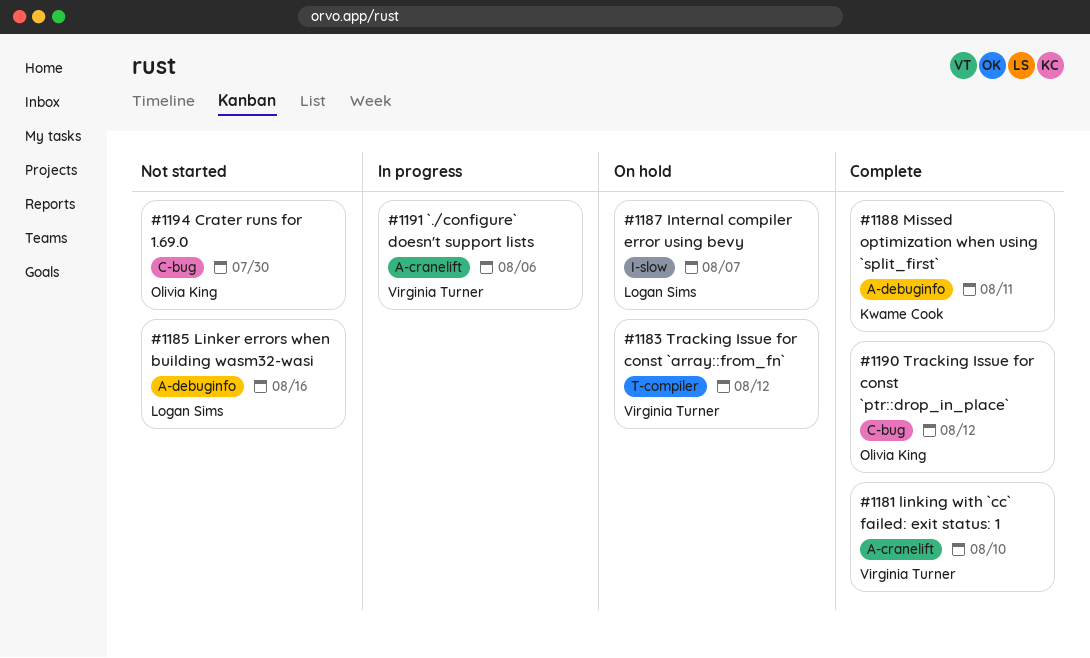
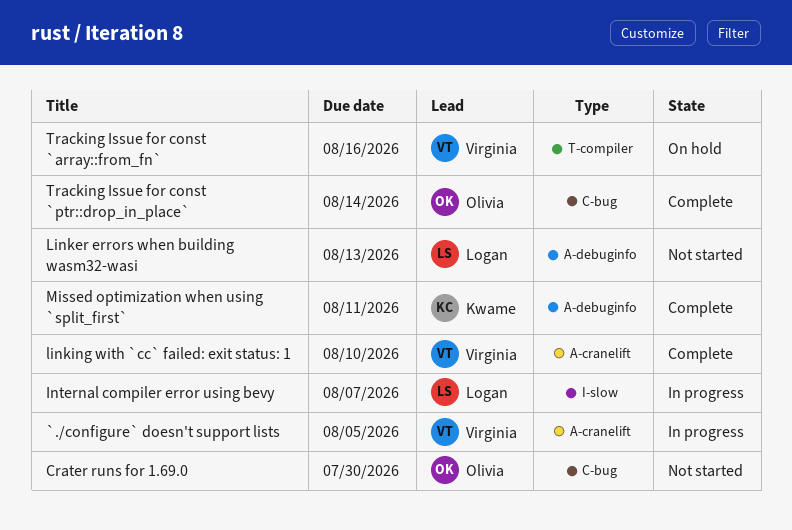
`./configure` doesn't support lists, due: Aug 6 -> Aug 5
Internal compiler error using bevy, status: On hold -> In progress
Linker errors when building wasm32-wasi, due: Aug 16 -> Aug 13
Tracking Issue for const `array::from_fn`, due: Aug 12 -> Aug 16
Tracking Issue for const `ptr::drop_in_place`, due: Aug 12 -> Aug 14

